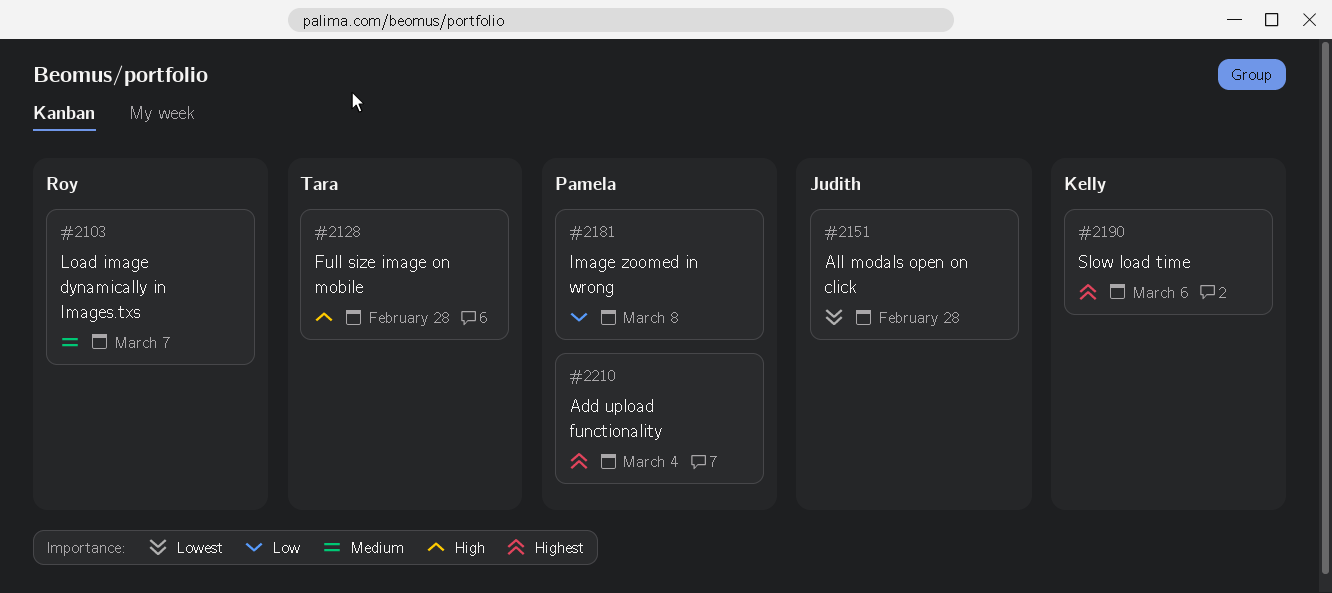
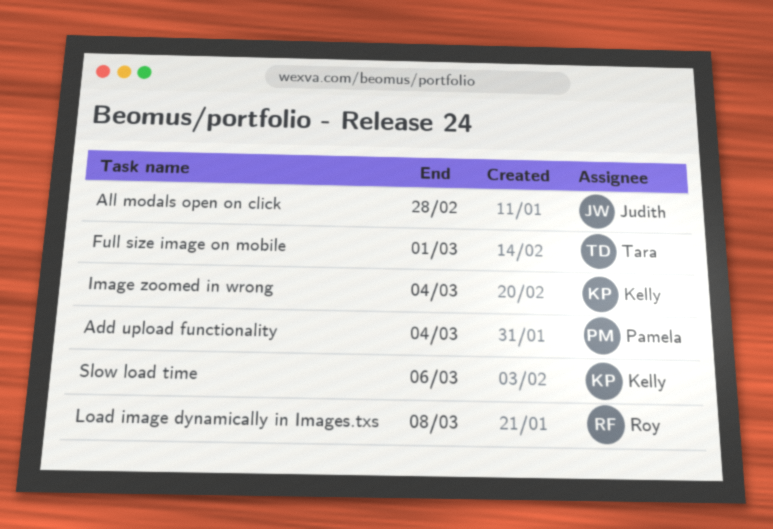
Full size image on mobile, due: Feb 28 -> Mar 1
Image zoomed in wrong, owner: Pamela -> Kelly
Image zoomed in wrong, due: Mar 8 -> Mar 4
Load image dynamically in Images.txs, due: Mar 7 -> Mar 8

